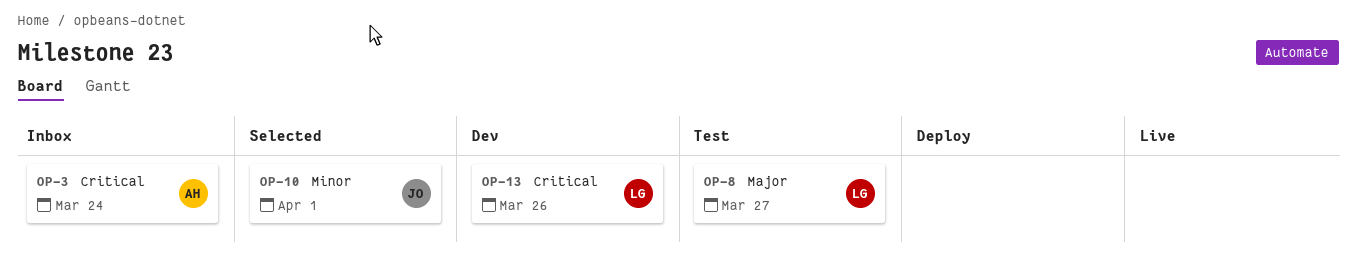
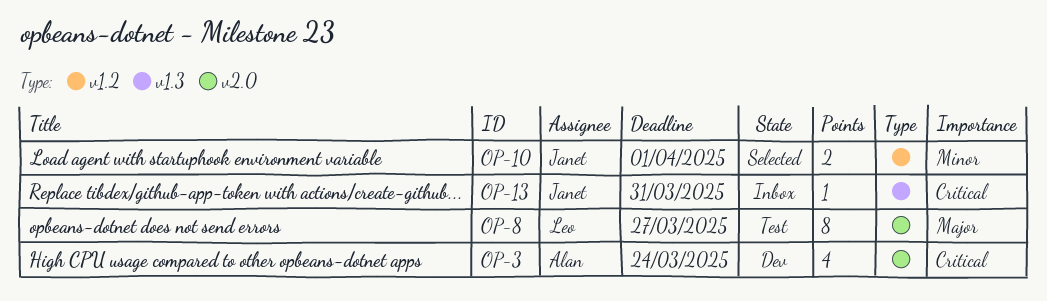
OP-3, status: Inbox -> Dev
OP-13, status: Dev -> Inbox
OP-13, owner: Leo -> Janet
OP-13, due: Mar 26 -> Mar 31

